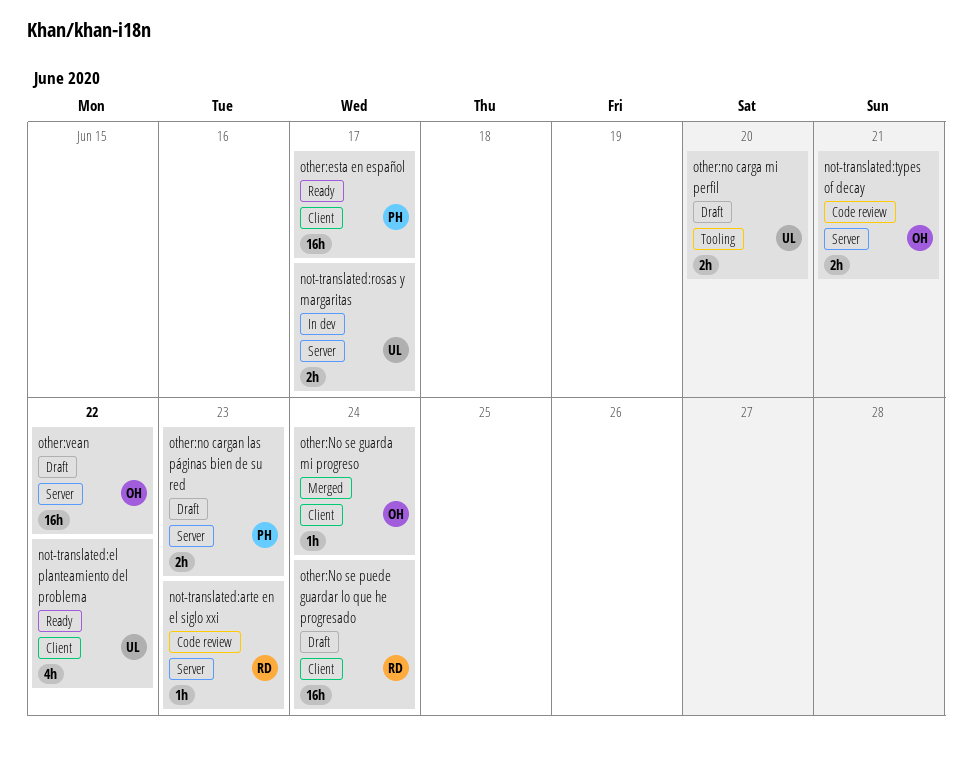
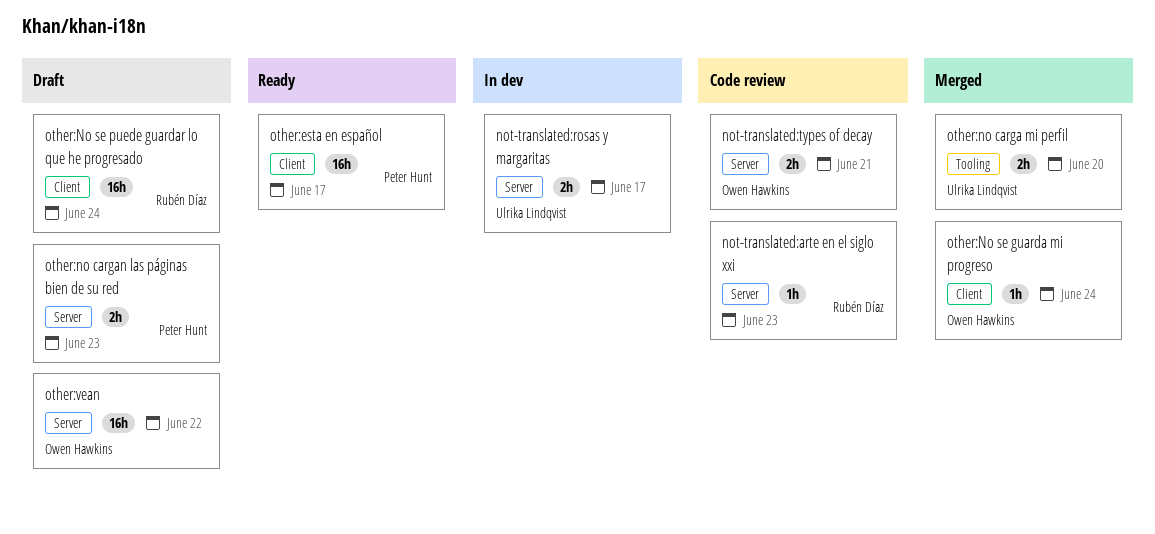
not-translated:el planteamiento del problema: present -> none
other:no carga mi perfil, status: Draft -> Merged

